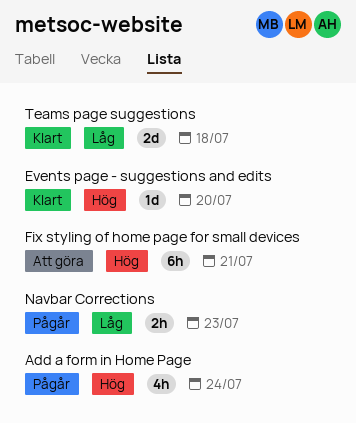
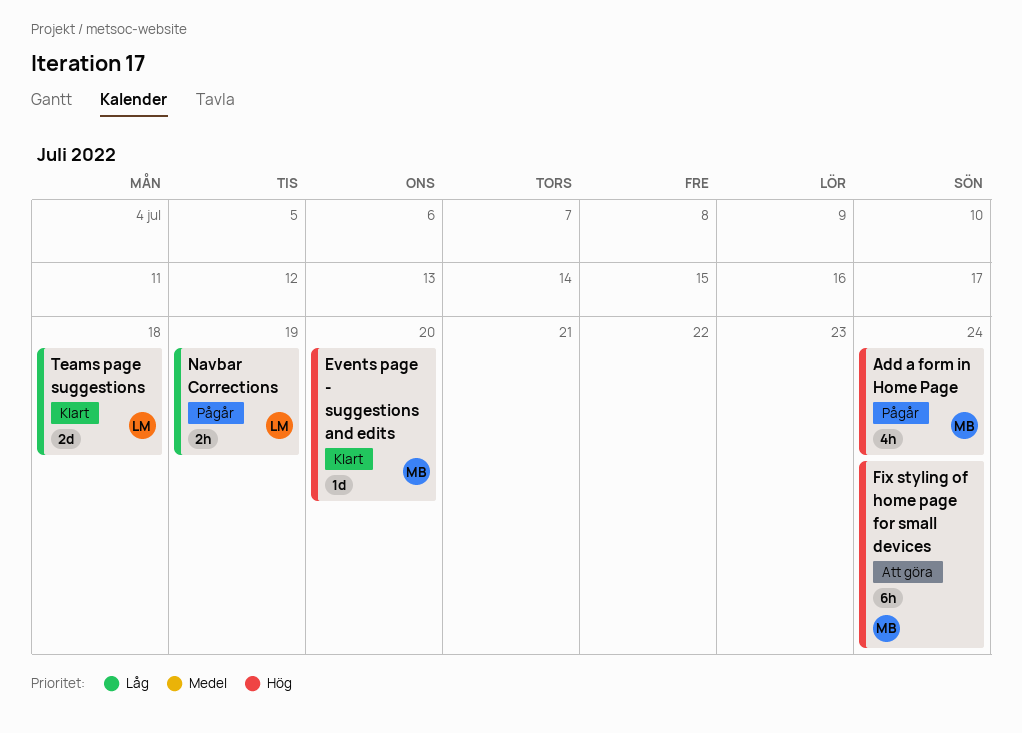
Fix styling of home page for small devices, due: Jul 21 -> Jul 24
Navbar Corrections, due: Jul 23 -> Jul 19

